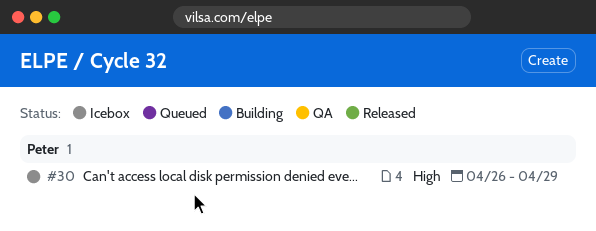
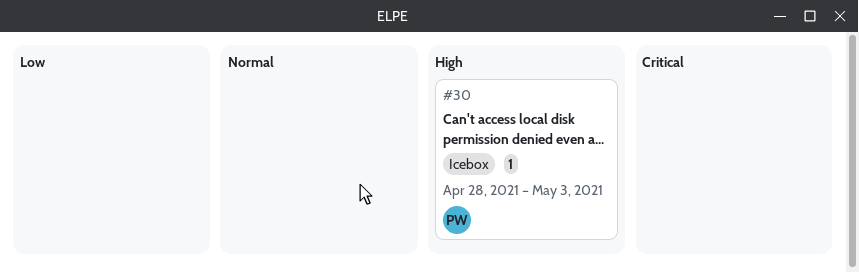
#30, start: Apr 26 -> Apr 28
#30, due: Apr 29 -> May 3

